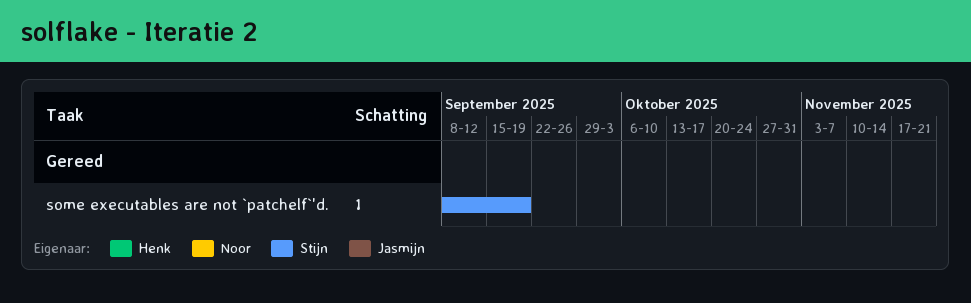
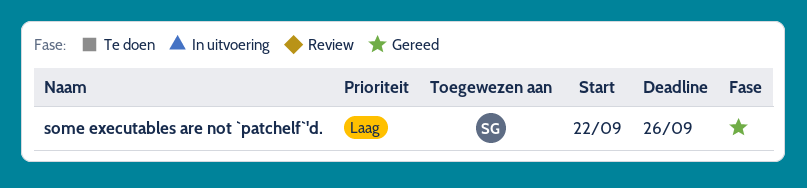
some executables are not `patchelf`'d., start: Sep 8 -> Sep 22
some executables are not `patchelf`'d., due: Sep 19 -> Sep 26

